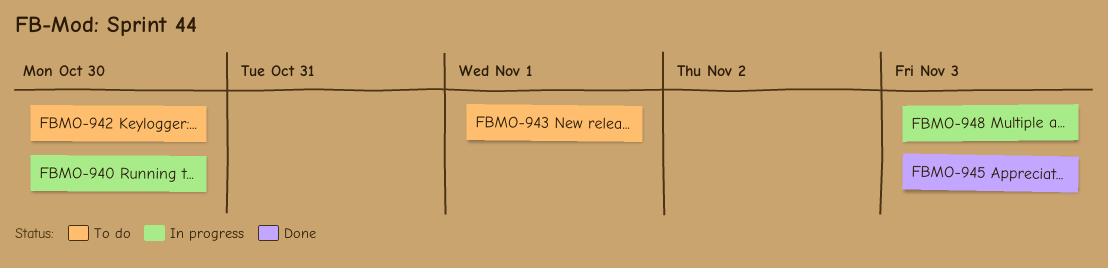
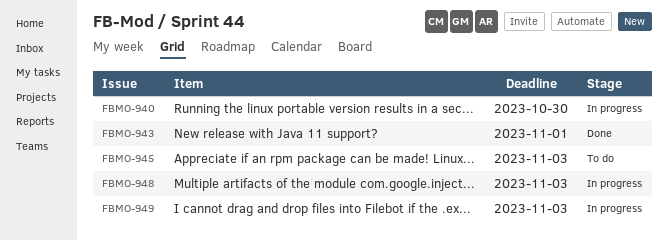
FBMO-942: present -> none
FBMO-943, status: To do -> Done
FBMO-945, status: Done -> To do
FBMO-949: none -> present

